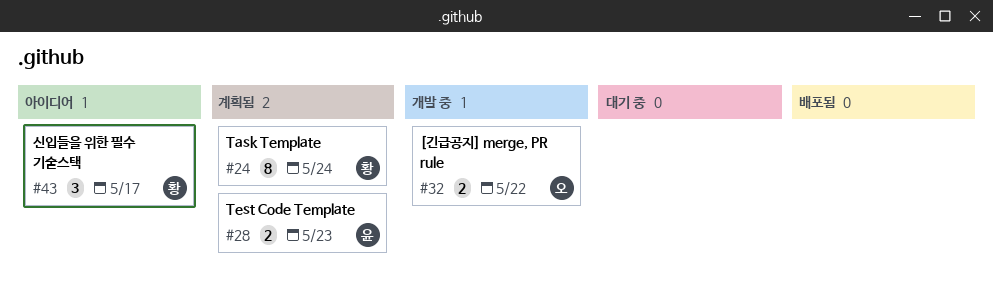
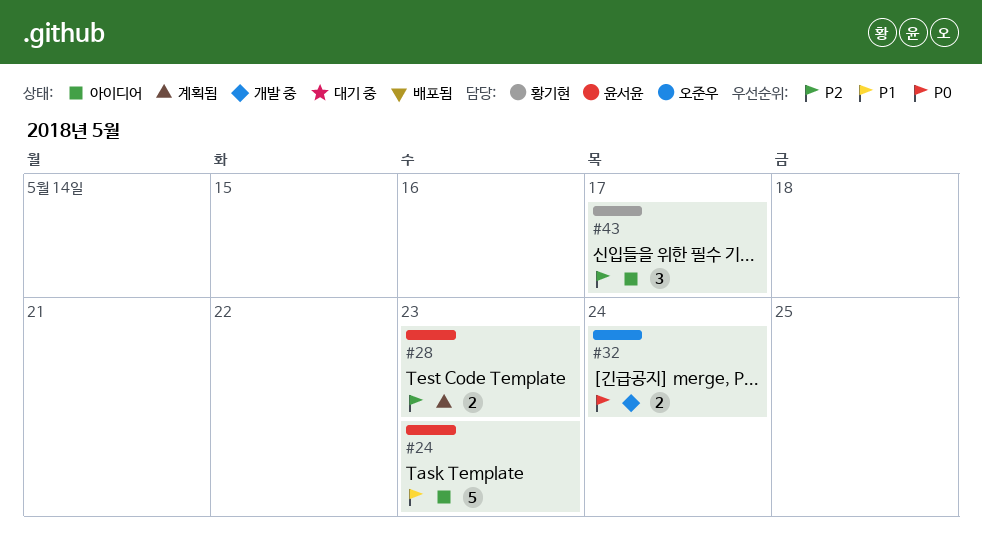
#24, status: 계획됨 -> 아이디어
#24, owner: 황기현 -> 윤서윤
#24, estimate: 8 -> 5
#24, due: May 24 -> May 23
#32, due: May 22 -> May 24

